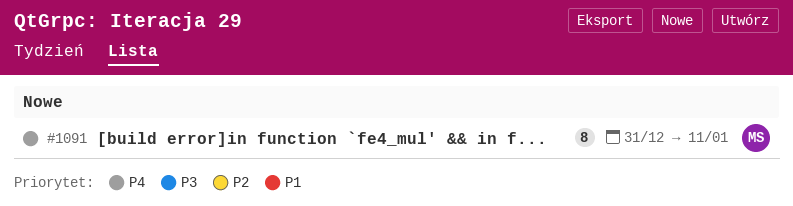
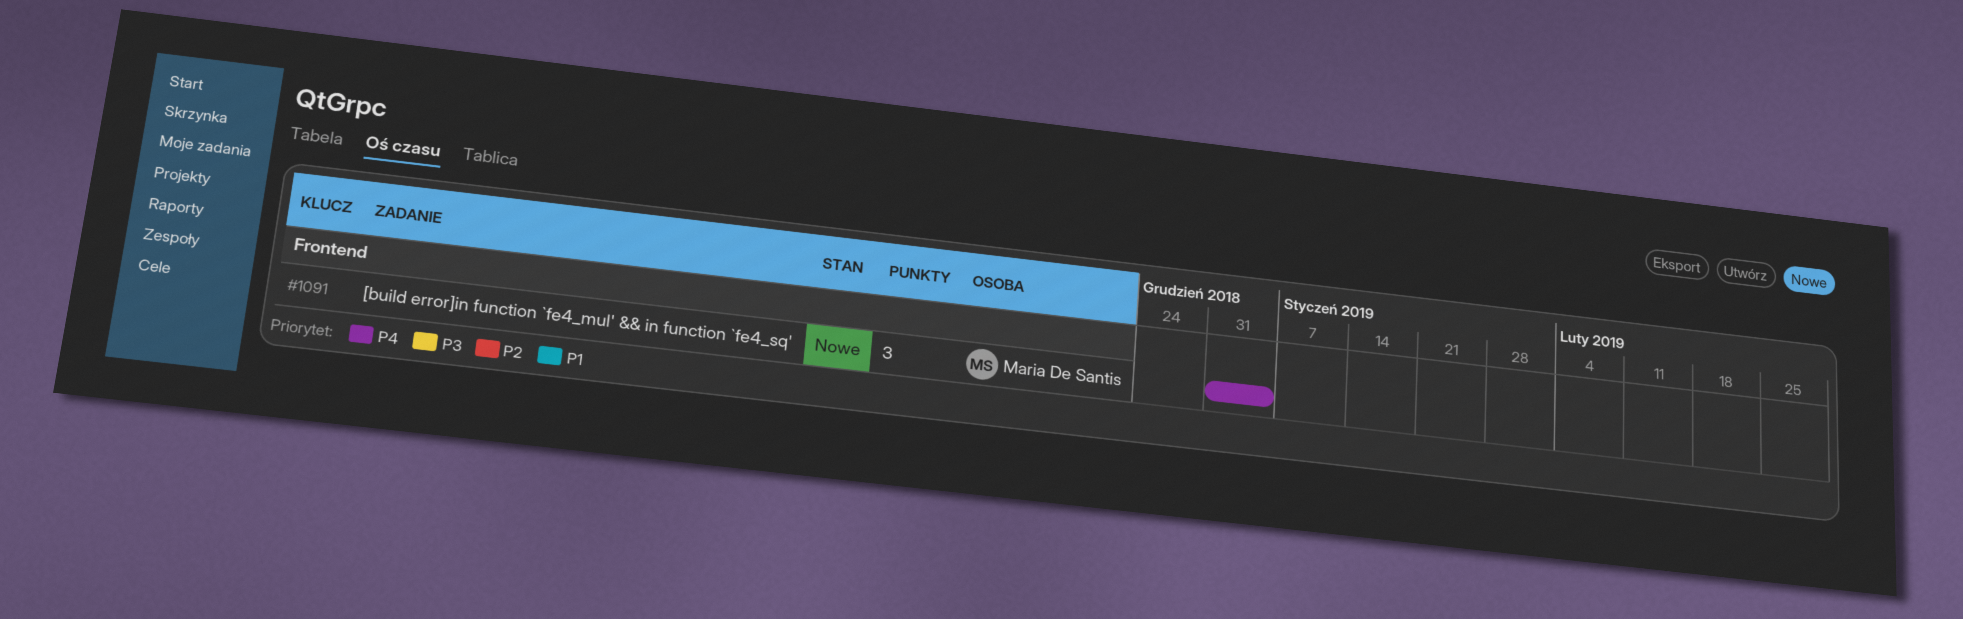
#1091, estimate: 8 -> 3
#1091, due: Jan 11 -> Jan 4

